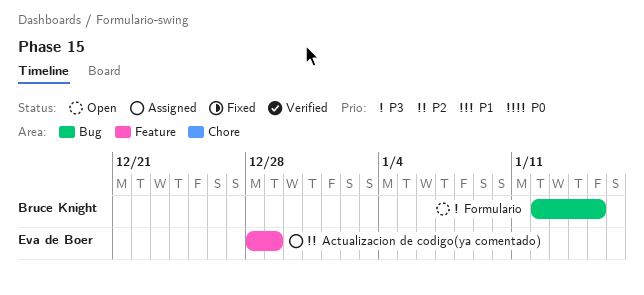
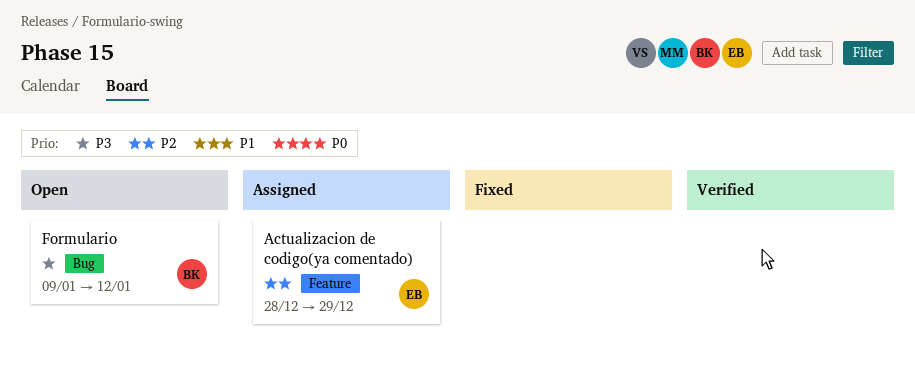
Formulario, start: Jan 12 -> Jan 9
Formulario, due: Jan 15 -> Jan 12

